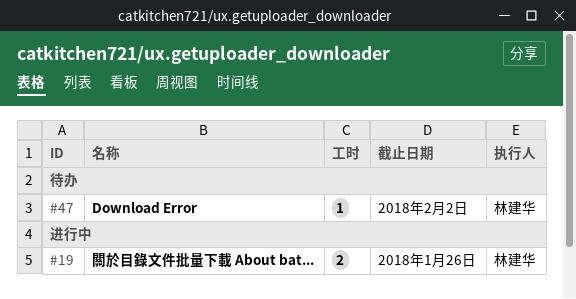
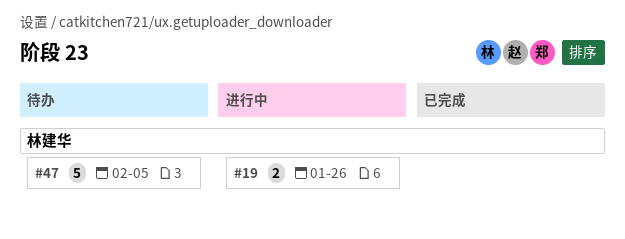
#47, estimate: 1 -> 5
#47, due: Feb 2 -> Feb 5

